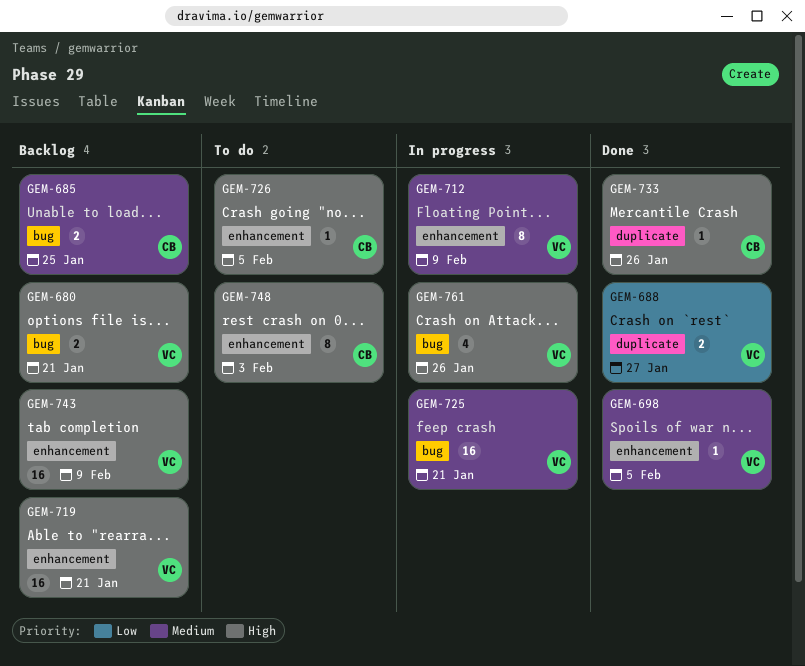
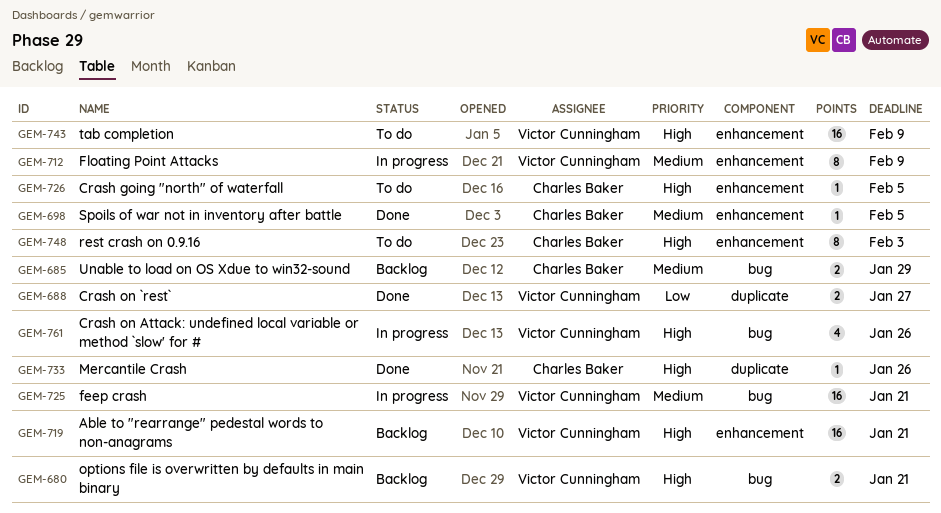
GEM-685, due: Jan 25 -> Jan 29
GEM-698, owner: Victor Cunningham -> Charles Baker
GEM-743, status: Backlog -> To do

